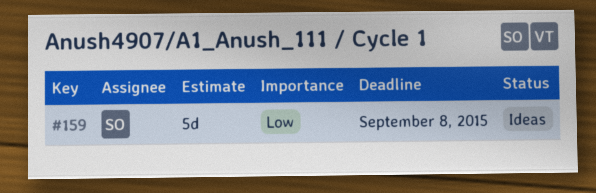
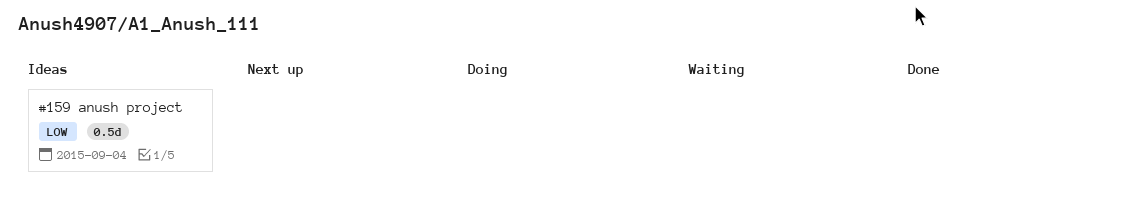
#159, estimate: 5d -> 0.5d
#159, due: Sep 8 -> Sep 4

